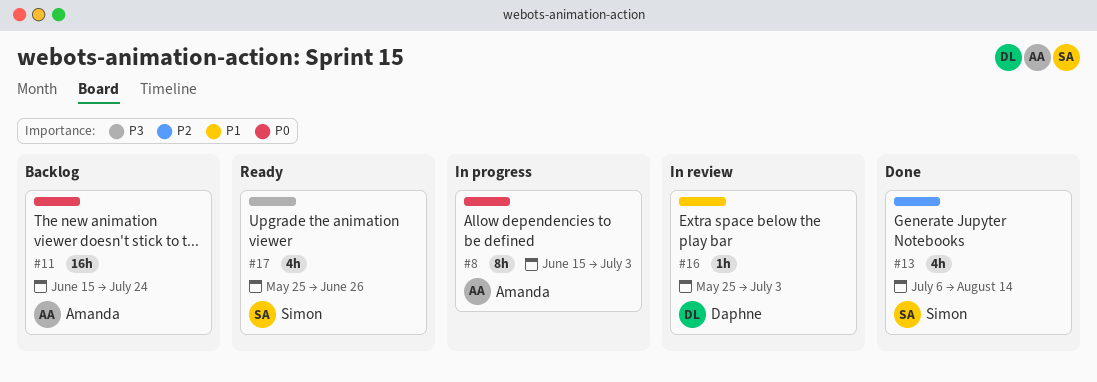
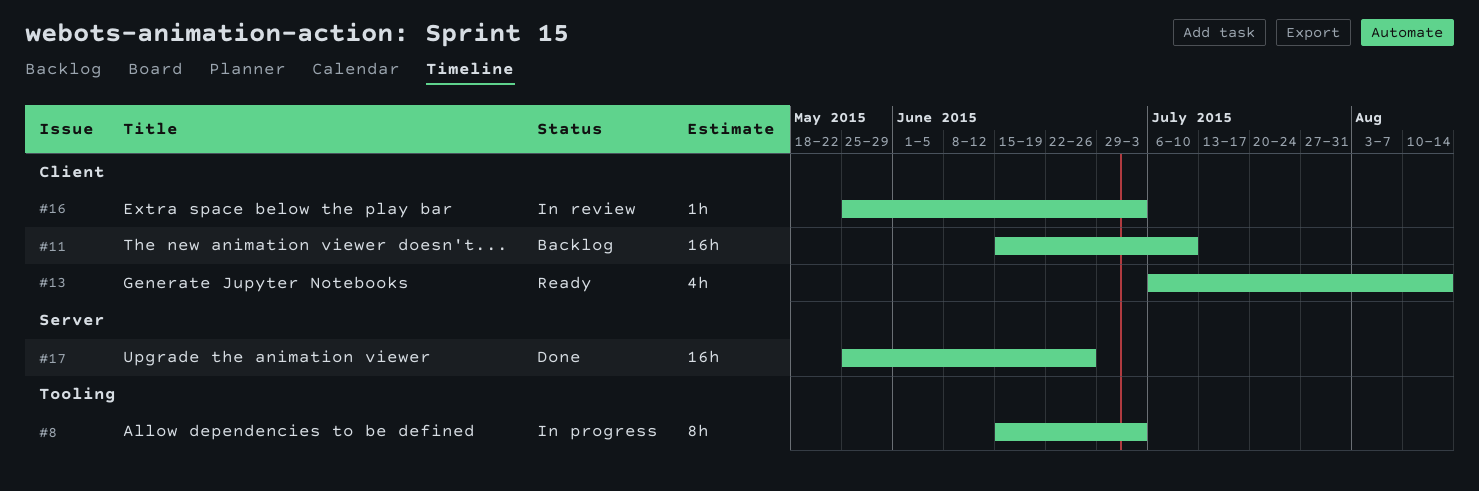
#11, due: Jul 24 -> Jul 10
#13, status: Done -> Ready
#17, status: Ready -> Done
#17, estimate: 4h -> 16h

